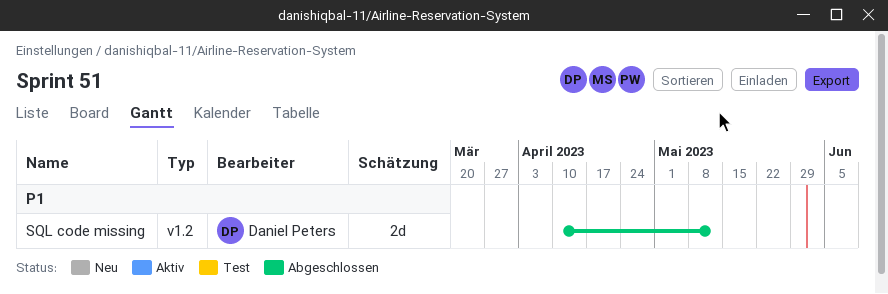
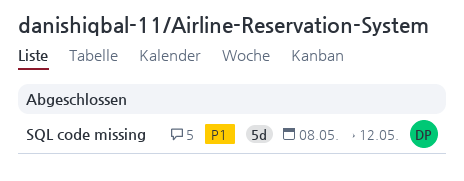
SQL code missing, estimate: 2d -> 5d
SQL code missing, start: Apr 10 -> May 8

